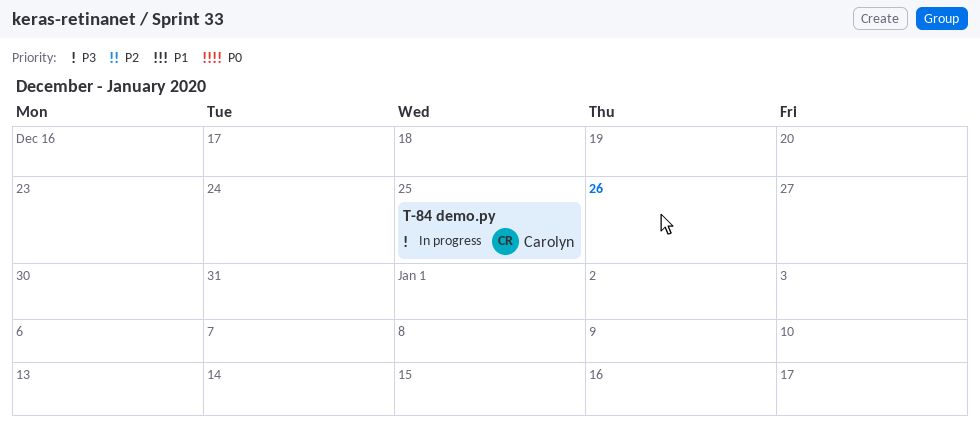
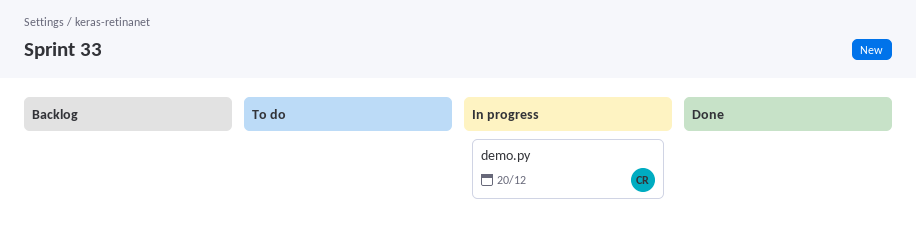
demo.py, due: Dec 25 -> Dec 20

